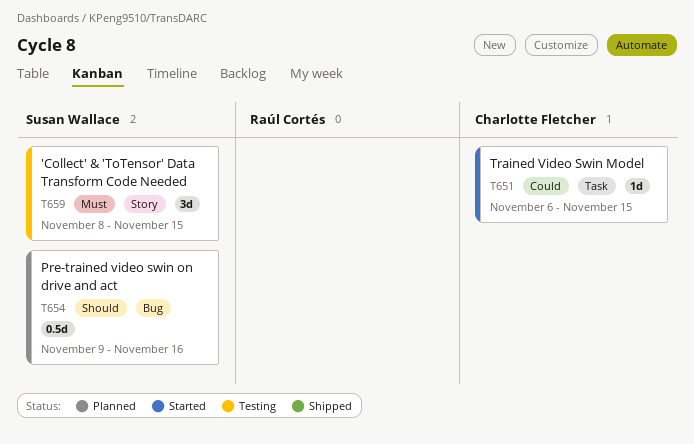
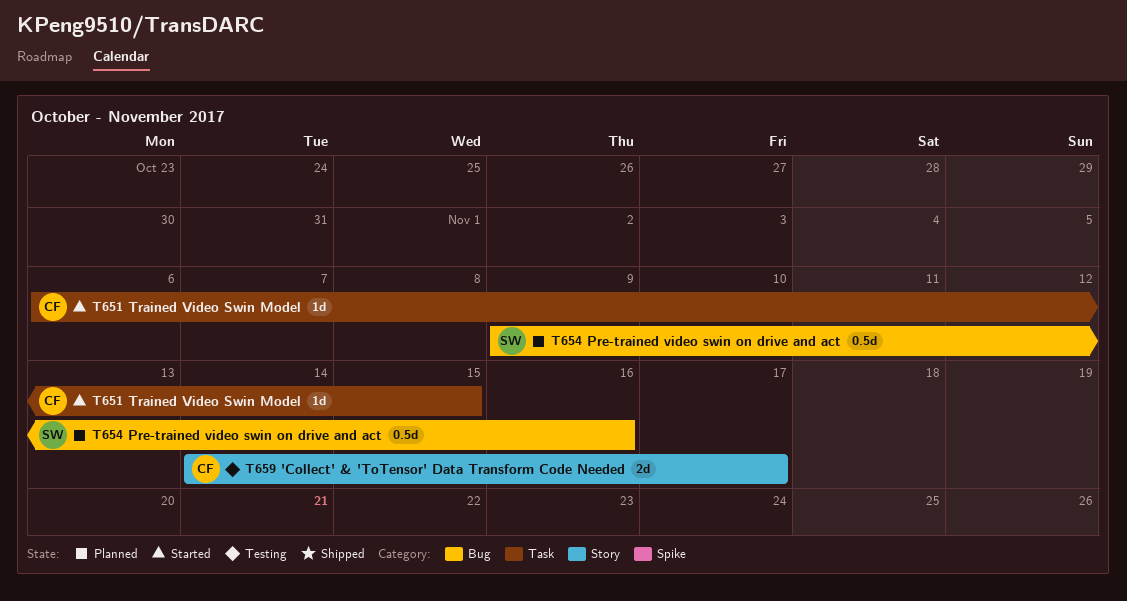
T659, owner: Susan Wallace -> Charlotte Fletcher
T659, estimate: 3d -> 2d
T659, start: Nov 8 -> Nov 14
T659, due: Nov 15 -> Nov 17

